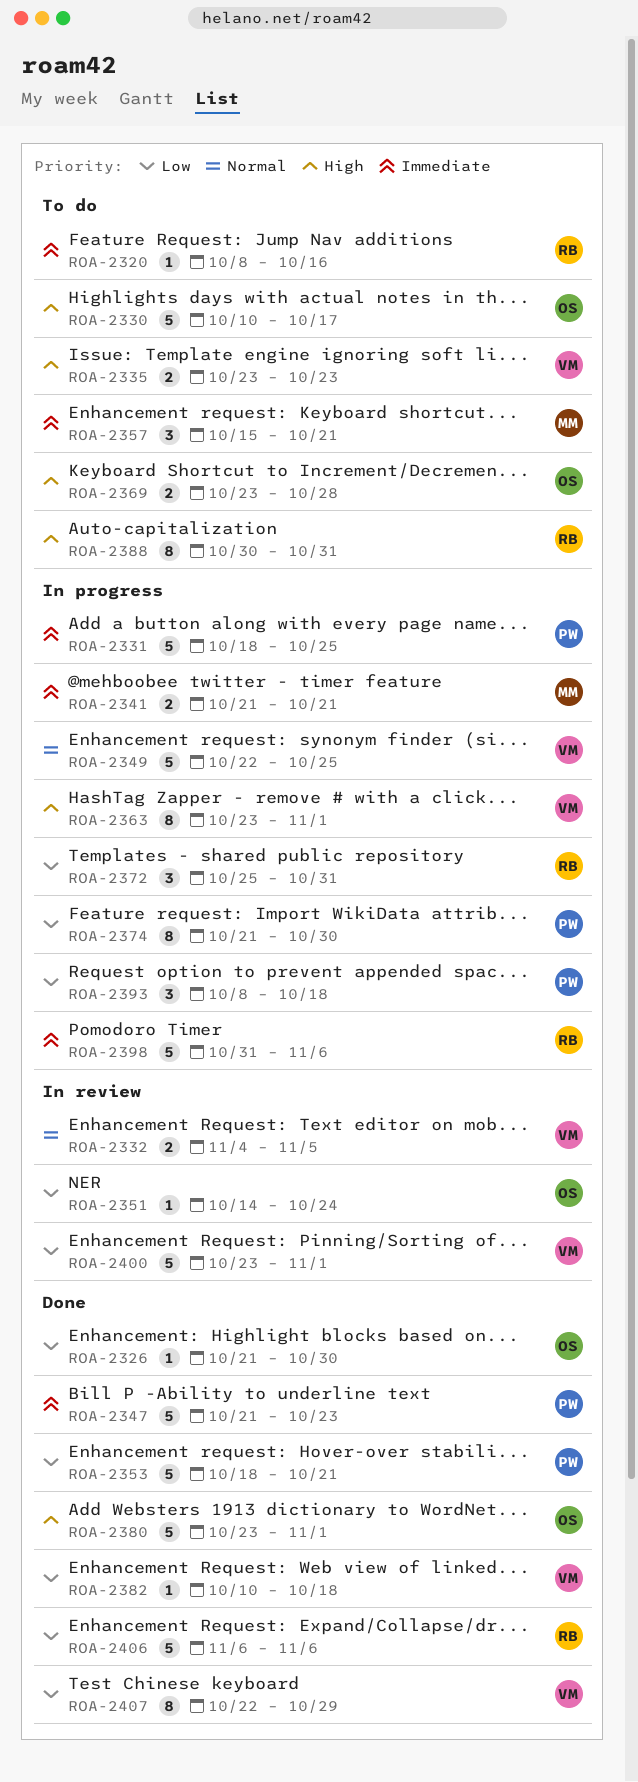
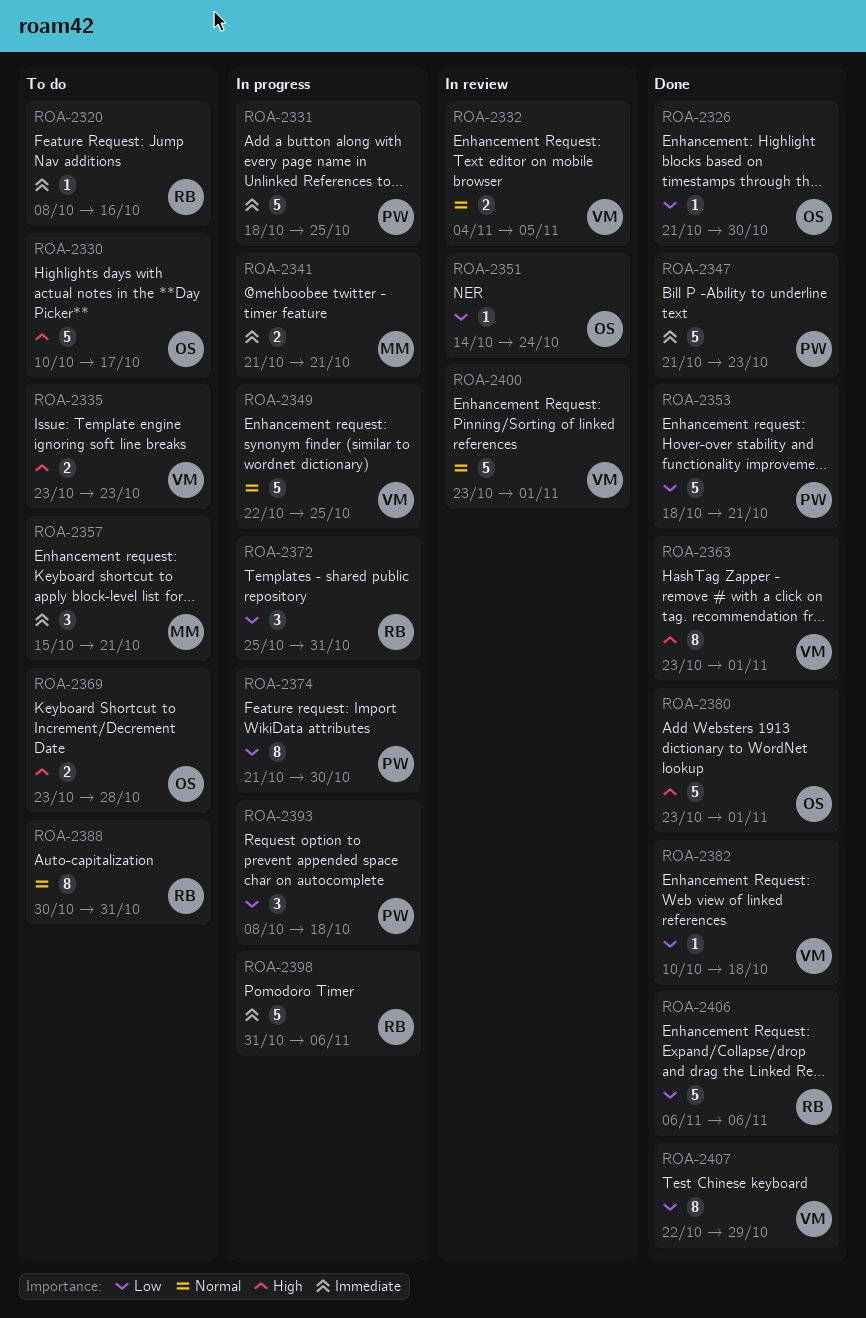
ROA-2363, status: In progress -> Done
ROA-2388, priority: High -> Normal
ROA-2400, priority: Low -> Normal

